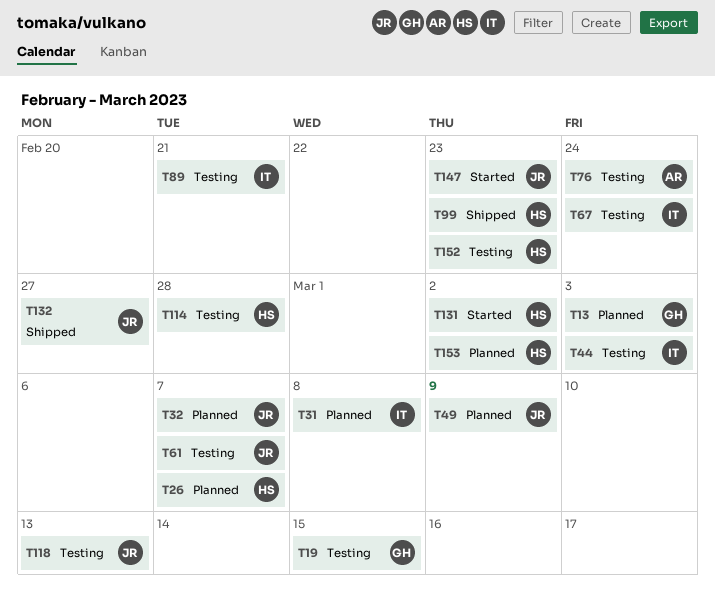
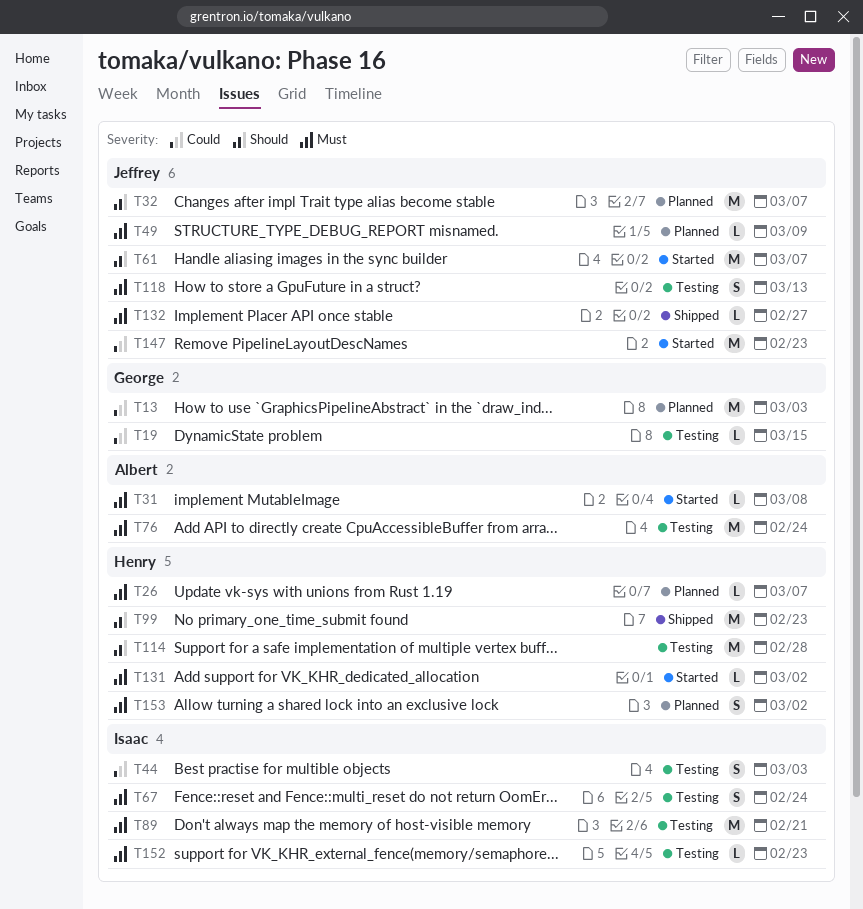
T31, status: Planned -> Started
T31, owner: Isaac -> Albert
T61, status: Testing -> Started
T152, owner: Henry -> Isaac

